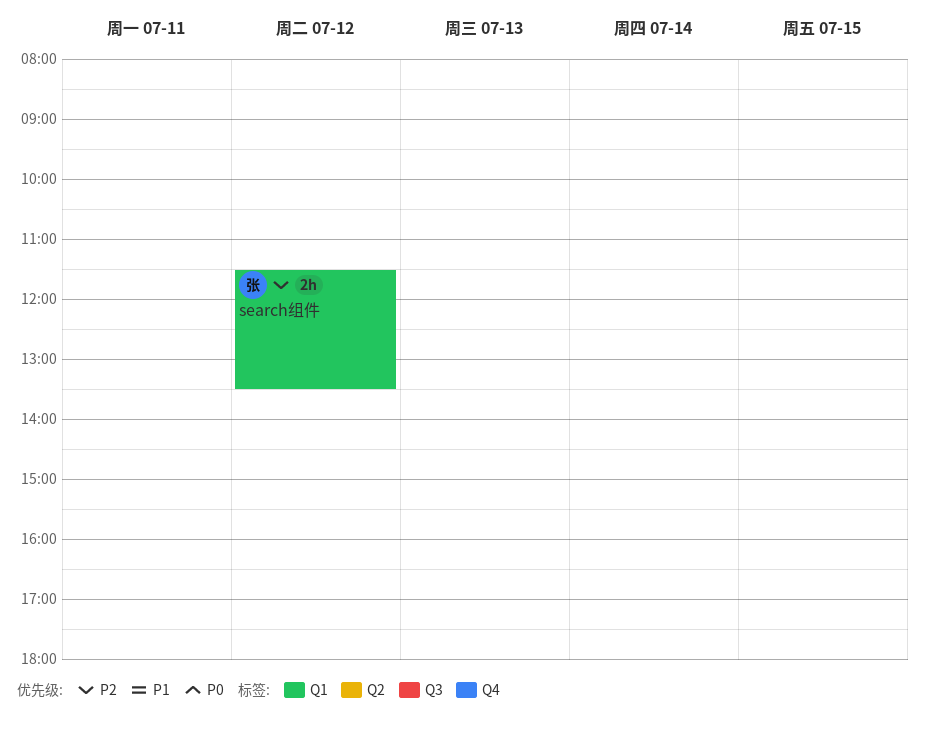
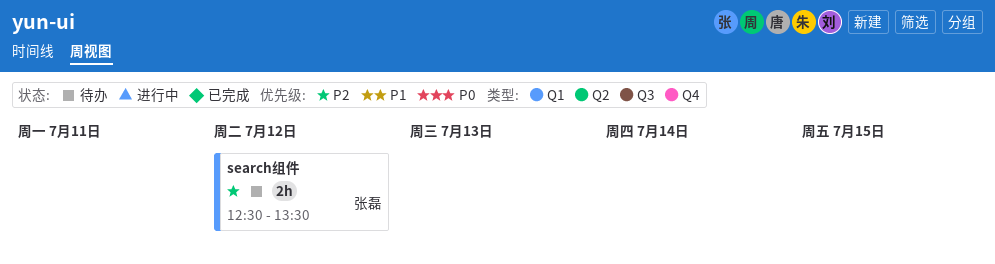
search组件, begins: 11:30 -> 12:30

